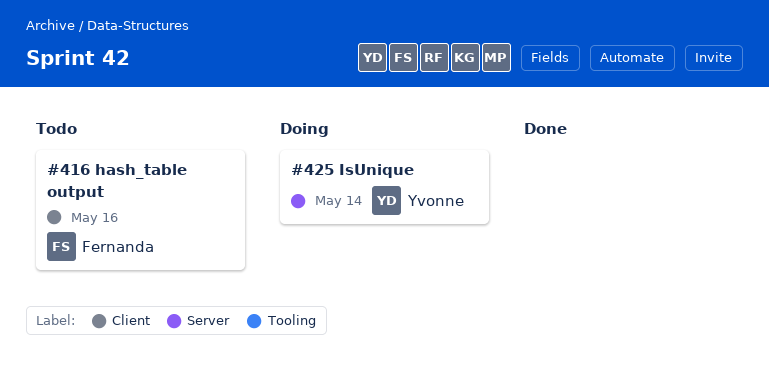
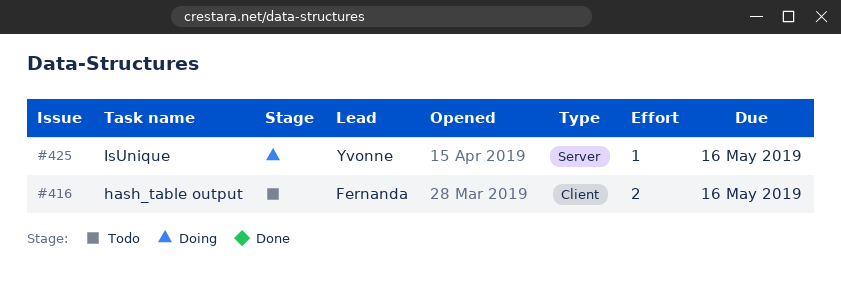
#425, due: May 14 -> May 16

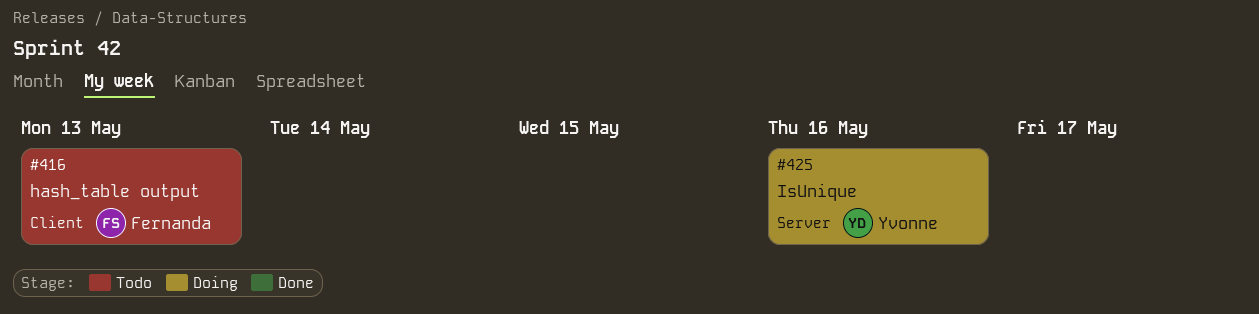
#416, due: May 16 -> May 13

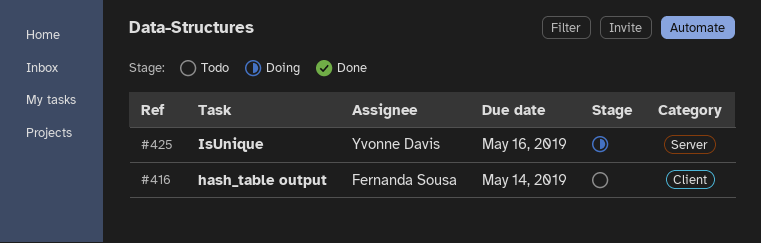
#416, due: May 13 -> May 14

